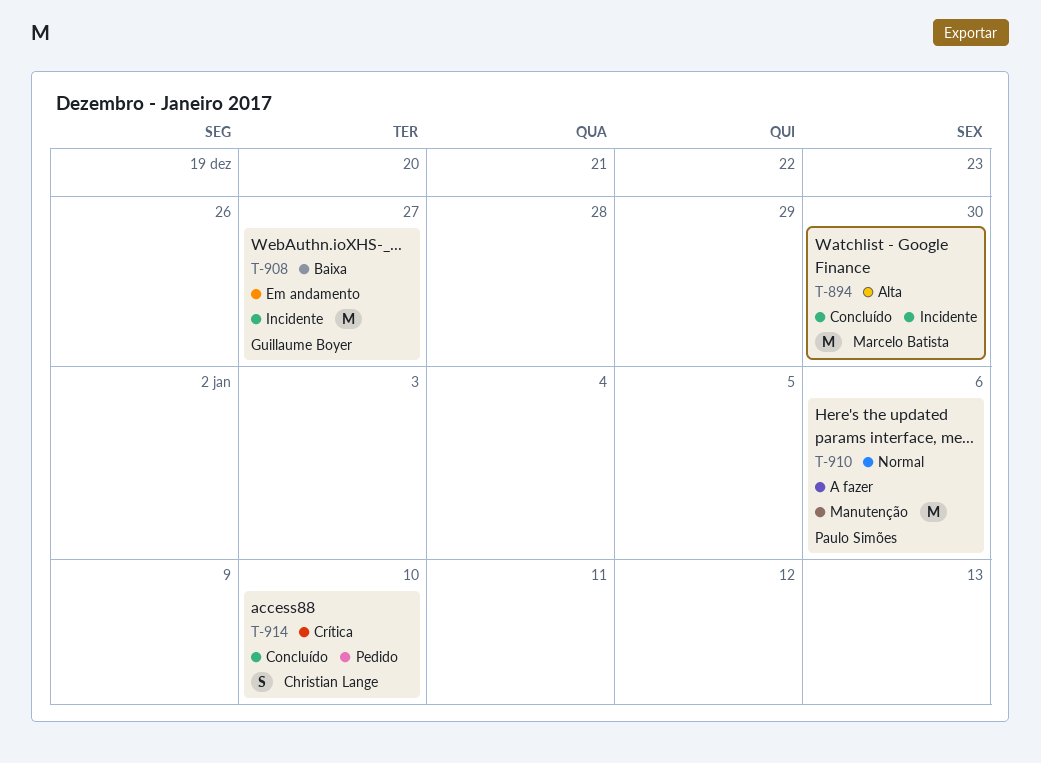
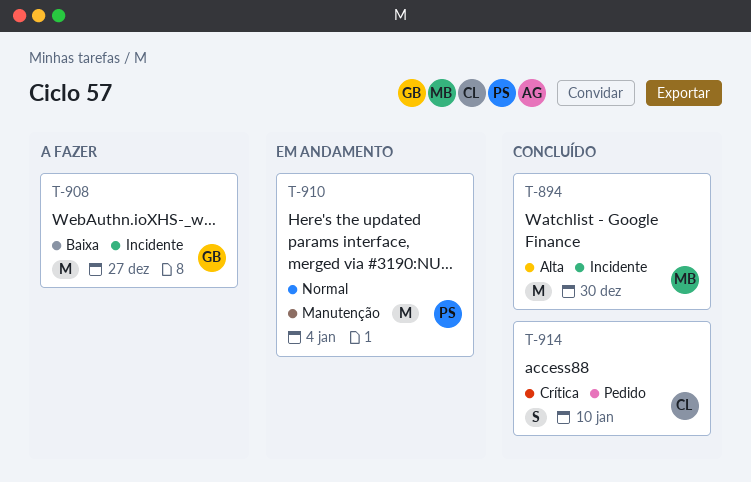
T-908, status: Em andamento -> A fazer
T-910, status: A fazer -> Em andamento
T-910, due: Jan 6 -> Jan 4

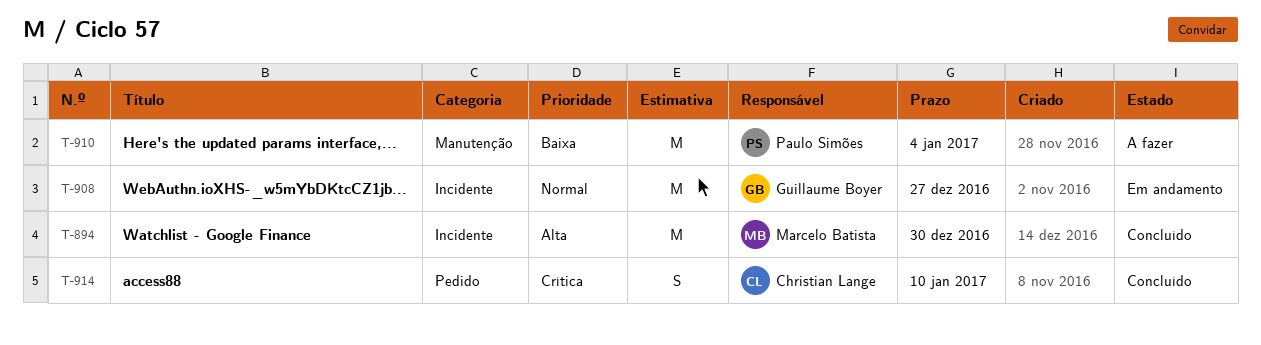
T-908, status: A fazer -> Em andamento
T-908, priority: Baixa -> Normal
T-910, status: Em andamento -> A fazer
T-910, priority: Normal -> Baixa

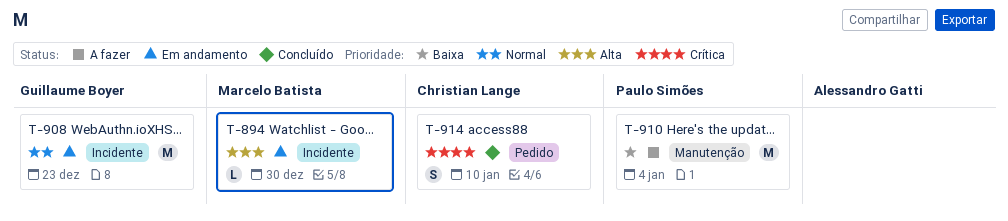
T-894, status: Concluído -> Em andamento
T-894, estimate: M -> L
T-908, due: Dec 27 -> Dec 23

